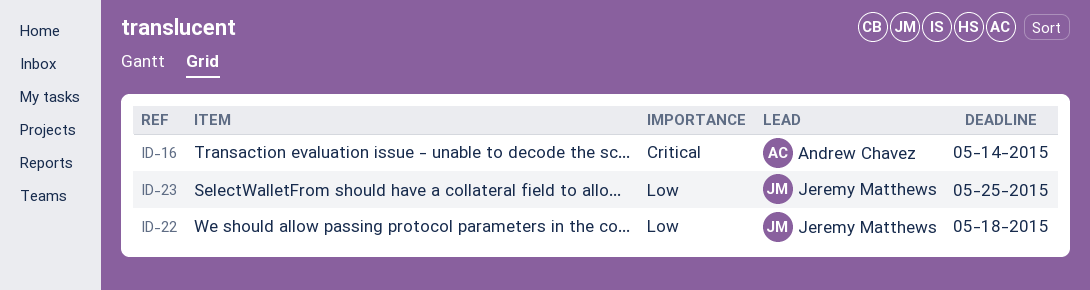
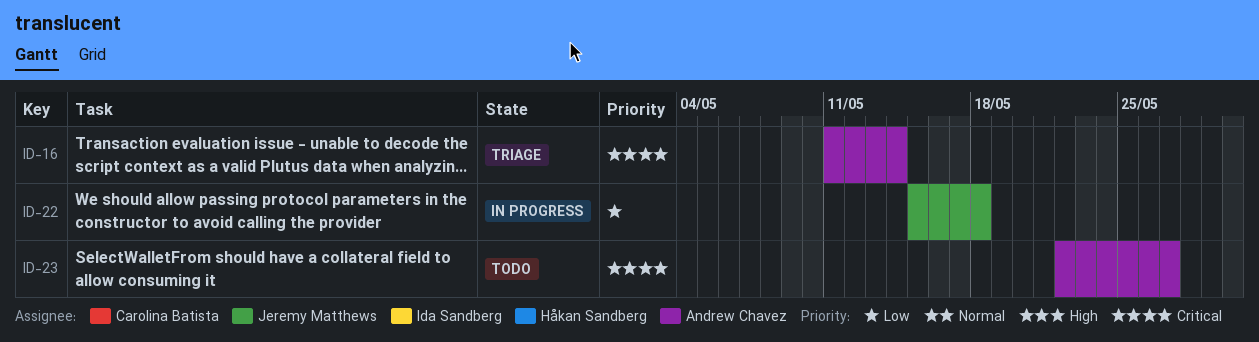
ID-23, owner: Jeremy Matthews -> Andrew Chavez
ID-23, priority: Low -> Critical
ID-23, due: May 25 -> May 27

